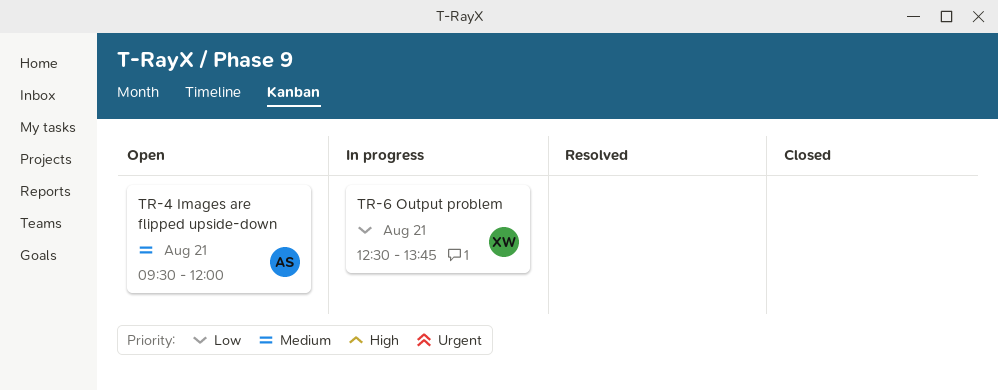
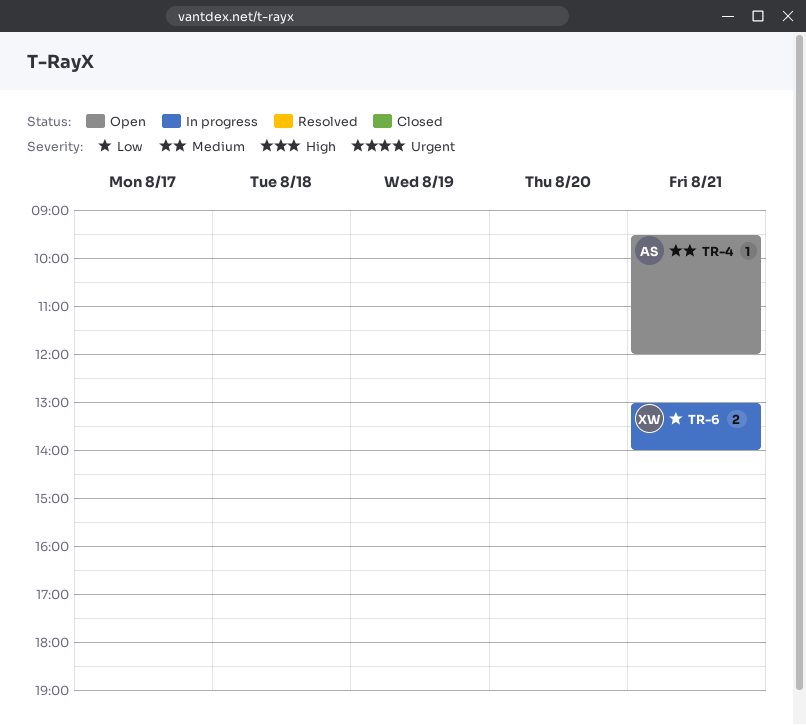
TR-6, begins: 12:30 -> 13:00
TR-6, ends: 13:45 -> 14:00

